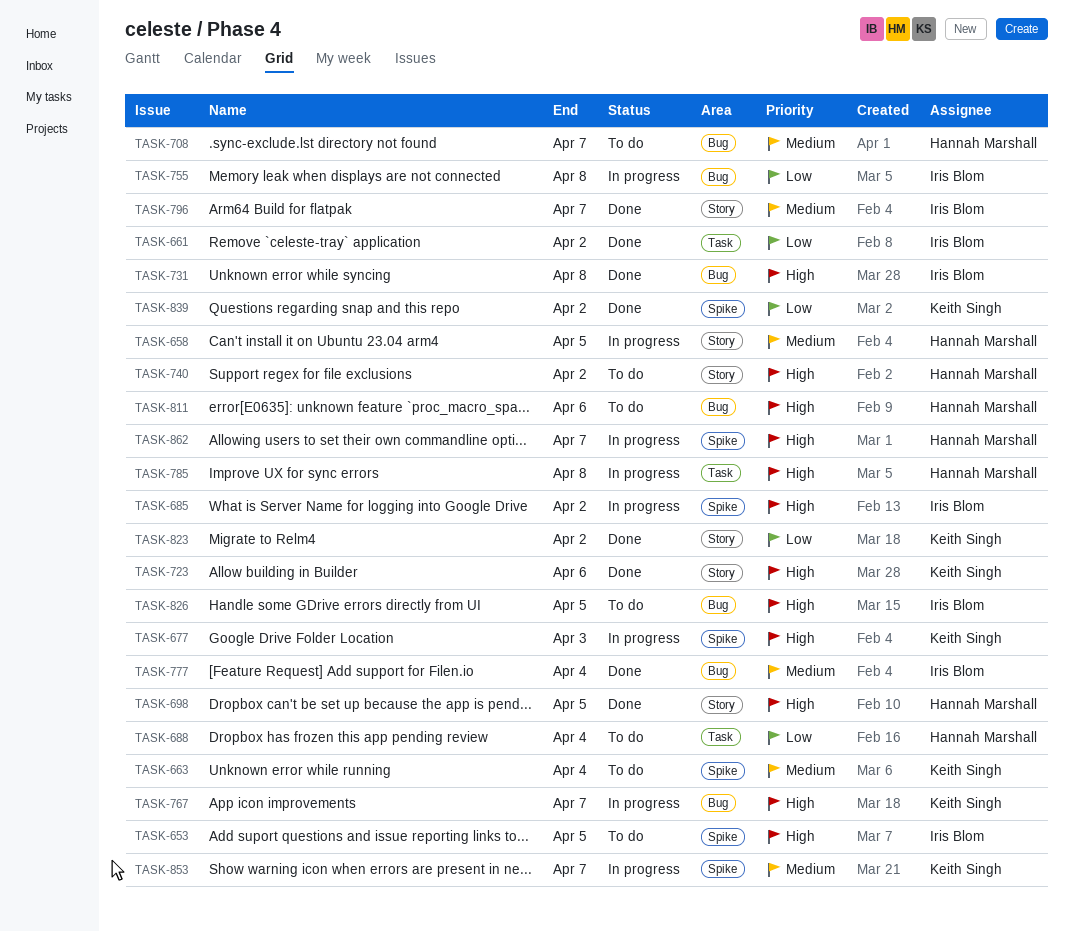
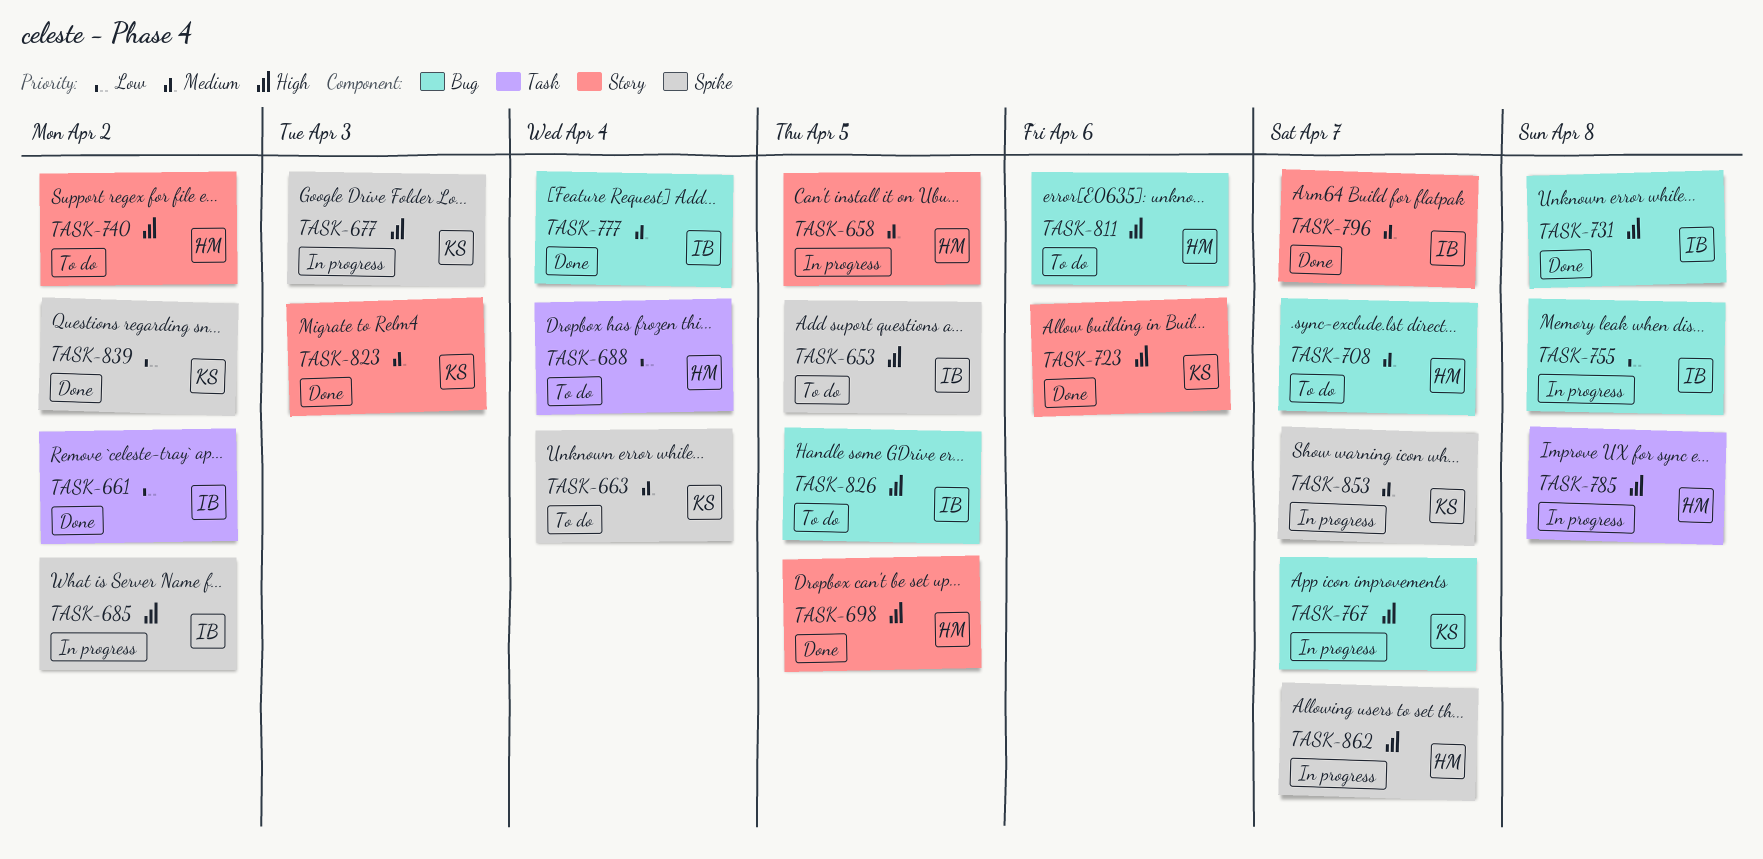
TASK-823, priority: Low -> Medium
TASK-823, due: Apr 2 -> Apr 3

